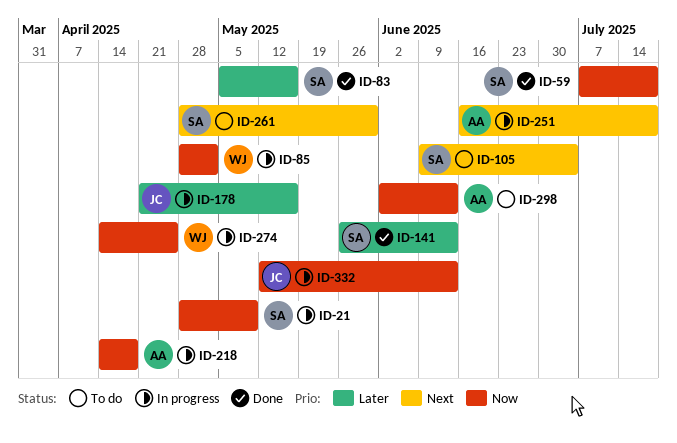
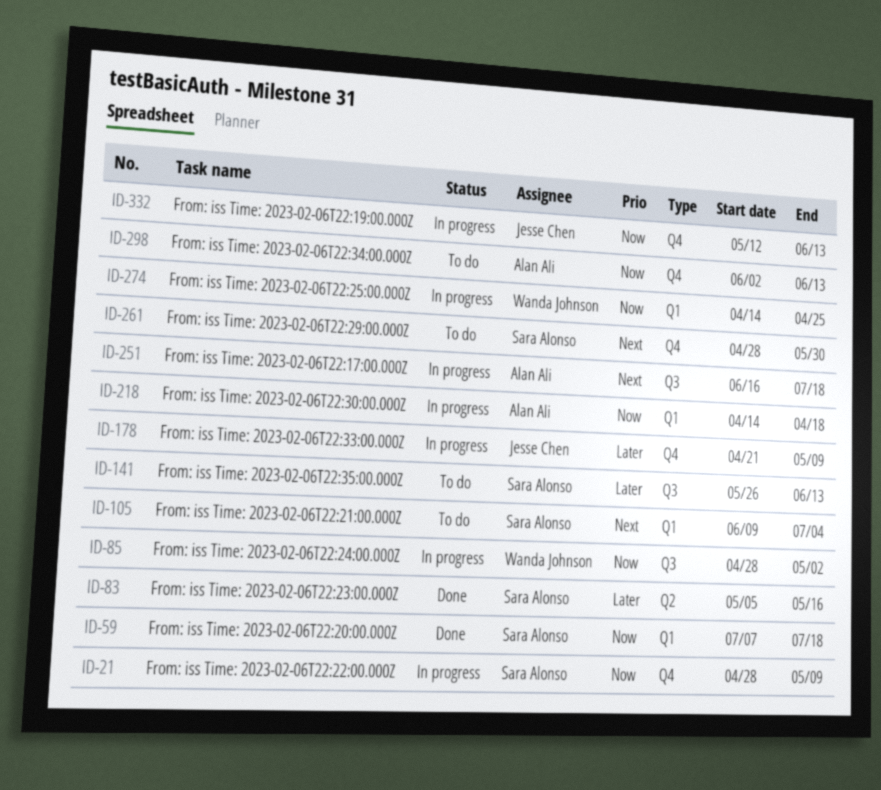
ID-141, status: Done -> To do
ID-178, due: May 16 -> May 9

